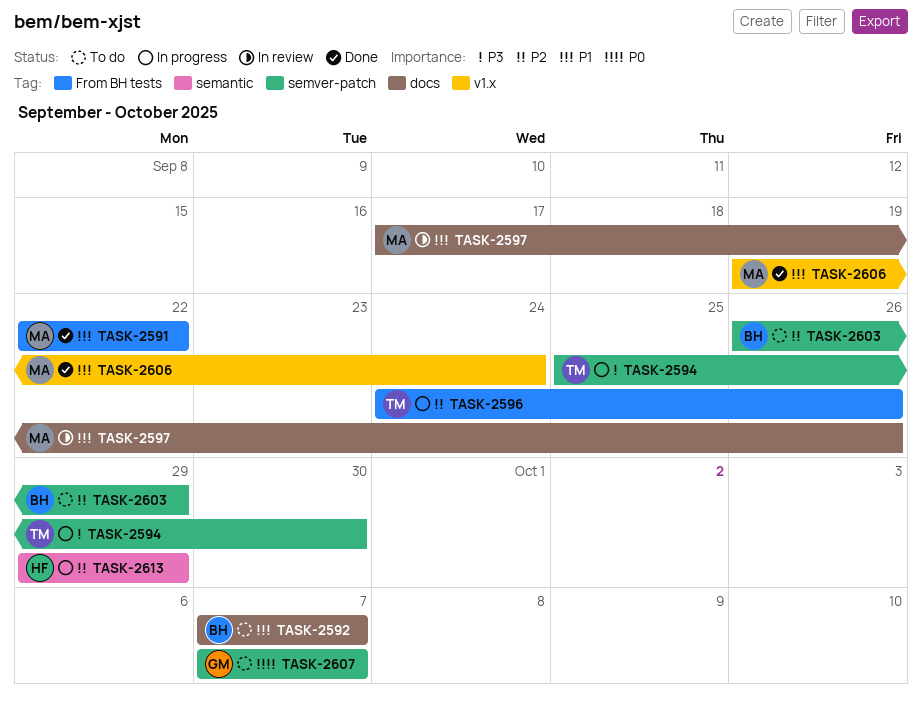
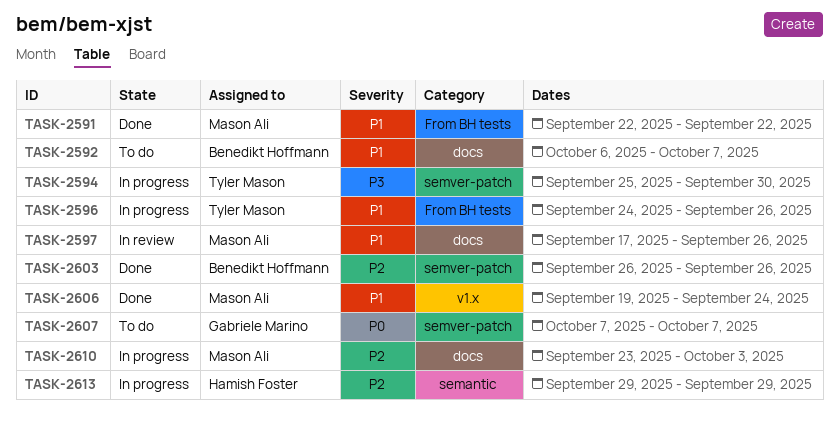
TASK-2592, start: Oct 7 -> Oct 6
TASK-2596, priority: P2 -> P1
TASK-2603, status: To do -> Done
TASK-2603, due: Sep 29 -> Sep 26
TASK-2610: none -> present

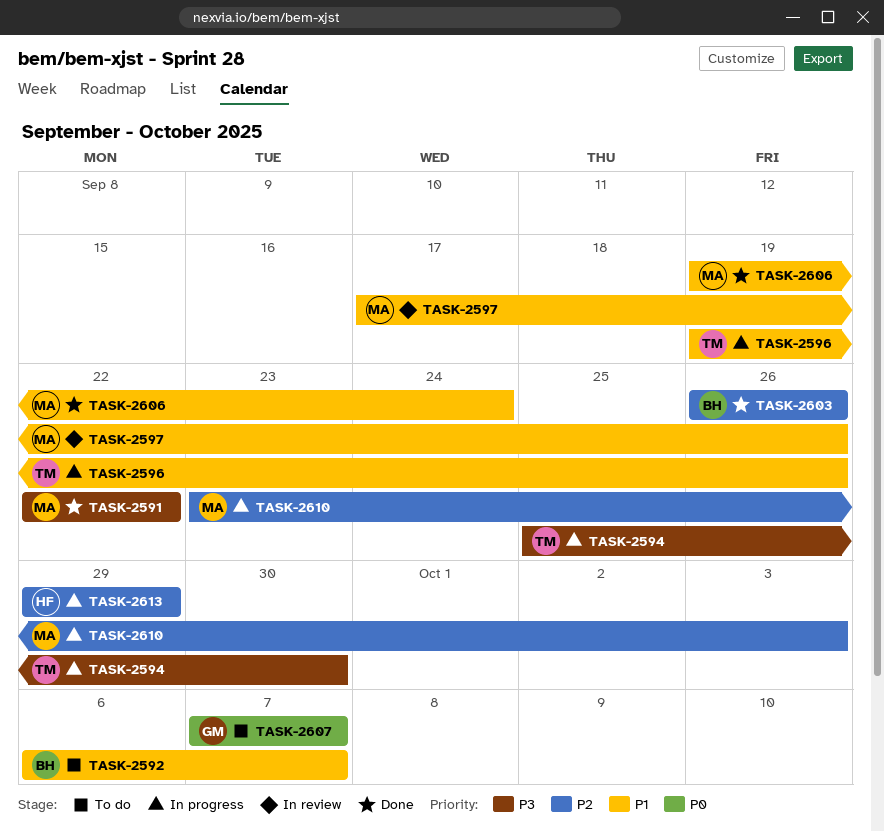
TASK-2591, priority: P1 -> P3
TASK-2596, start: Sep 24 -> Sep 19

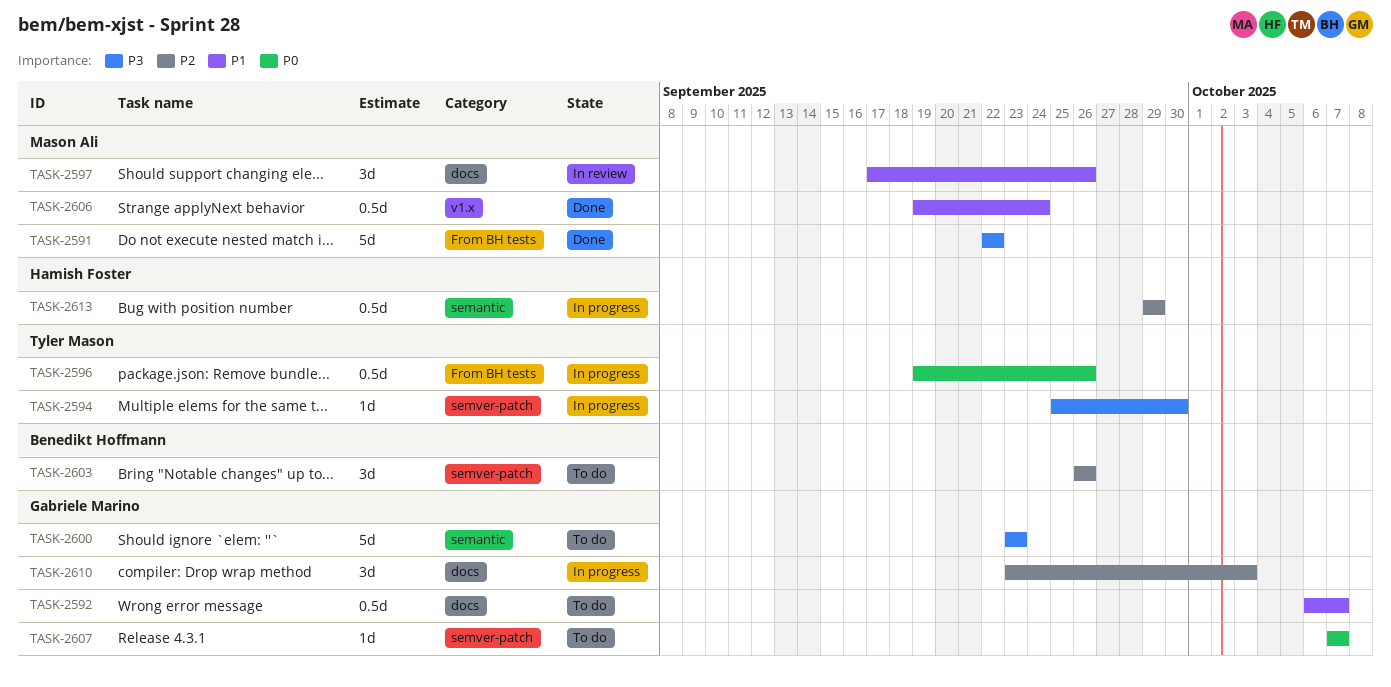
TASK-2592, owner: Benedikt Hoffmann -> Gabriele Marino
TASK-2596, priority: P1 -> P0
TASK-2600: none -> present
TASK-2603, status: Done -> To do
TASK-2610, owner: Mason Ali -> Gabriele Marino

